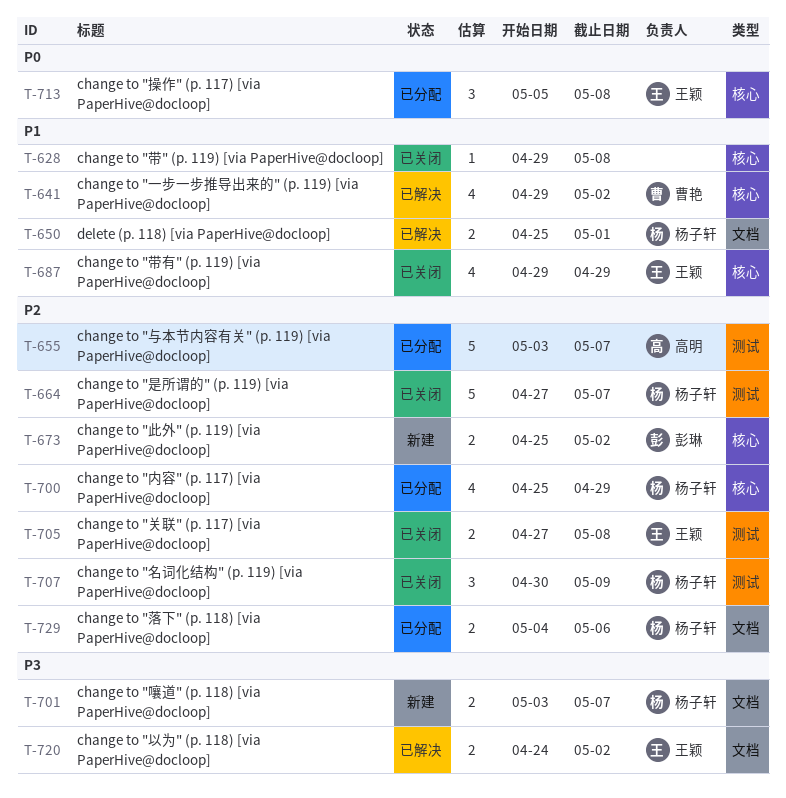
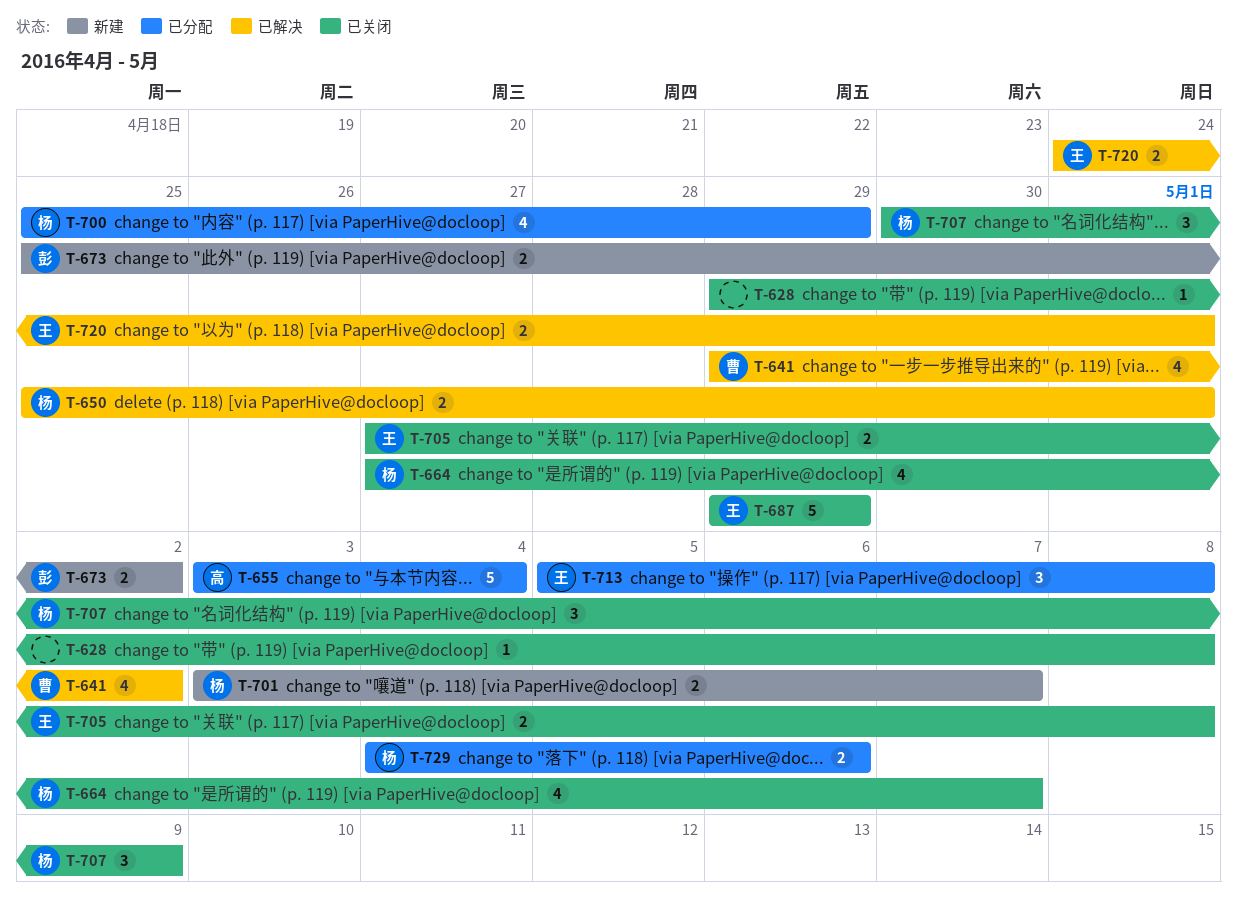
T-655, due: May 7 -> May 4
T-664, estimate: 5 -> 4
T-687, estimate: 4 -> 5
T-720, due: May 2 -> May 1

